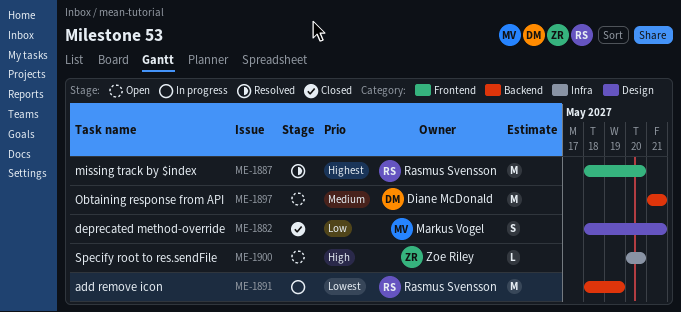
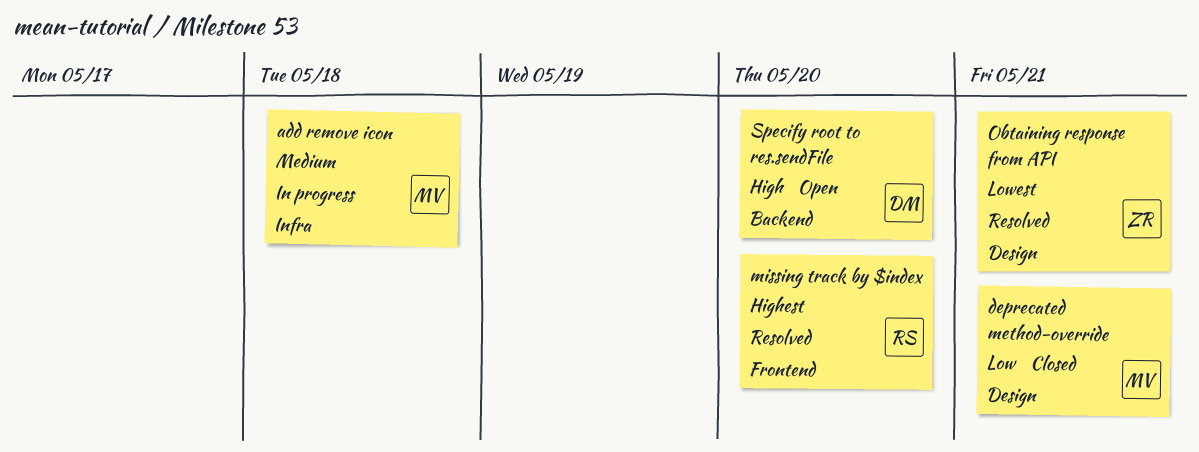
add remove icon, owner: Rasmus Svensson -> Markus Vogel
add remove icon, priority: Lowest -> Medium
add remove icon, label: Backend -> Infra
add remove icon, due: May 19 -> May 18
Obtaining response from API, status: Open -> Resolved
Obtaining response from API, owner: Diane McDonald -> Zoe Riley
Obtaining response from API, priority: Medium -> Lowest
Obtaining response from API, label: Backend -> Design
Specify root to res.sendFile, owner: Zoe Riley -> Diane McDonald
Specify root to res.sendFile, label: Infra -> Backend

